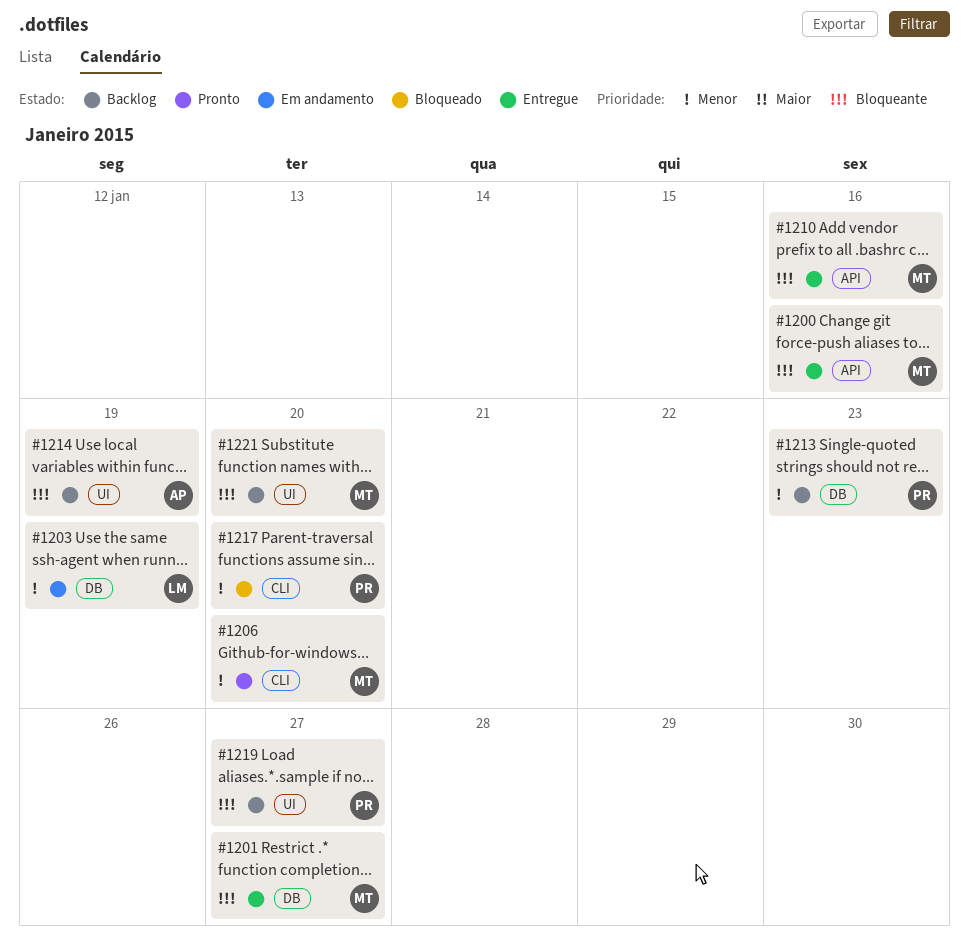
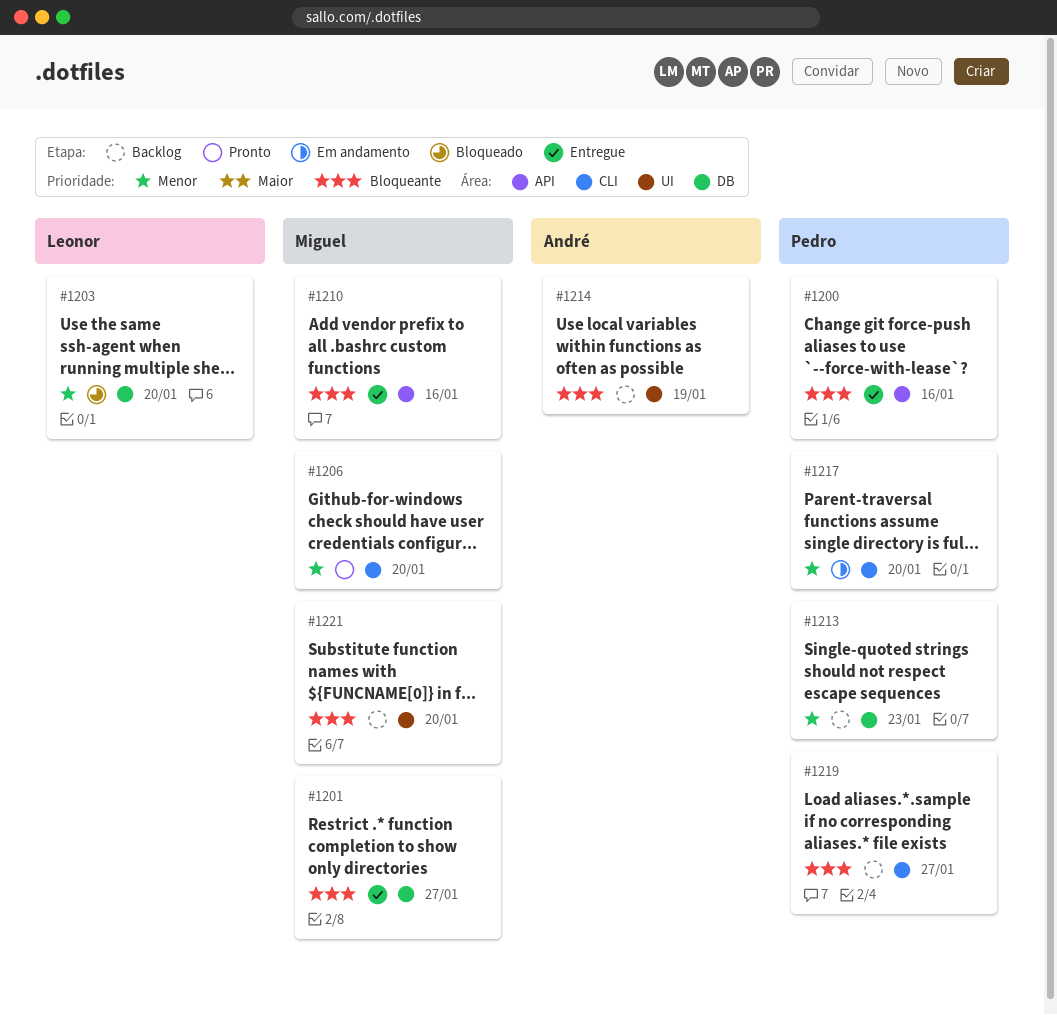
#1200, owner: Miguel -> Pedro
#1203, status: Em andamento -> Bloqueado
#1203, due: Jan 19 -> Jan 20
#1217, status: Bloqueado -> Em andamento
#1219, label: UI -> CLI

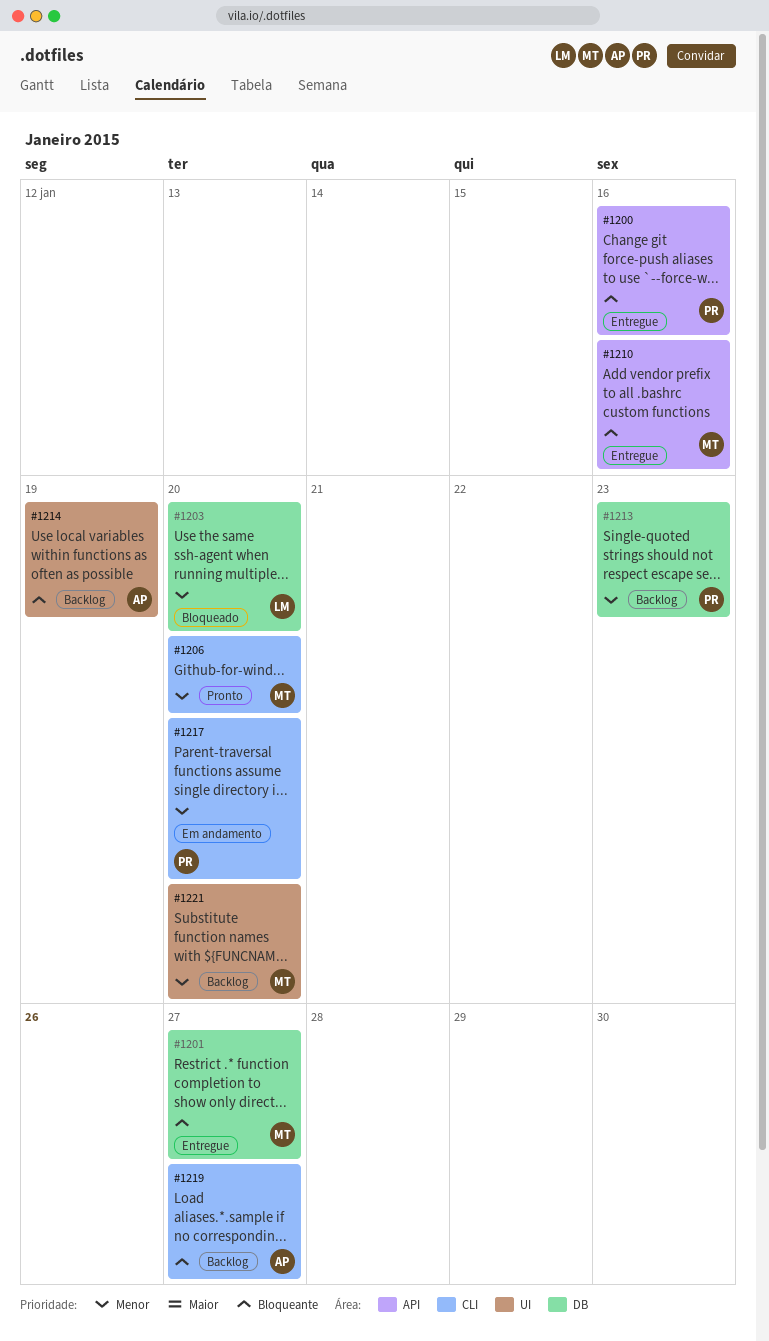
#1219, owner: Pedro -> André
#1221, priority: Bloqueante -> Menor

